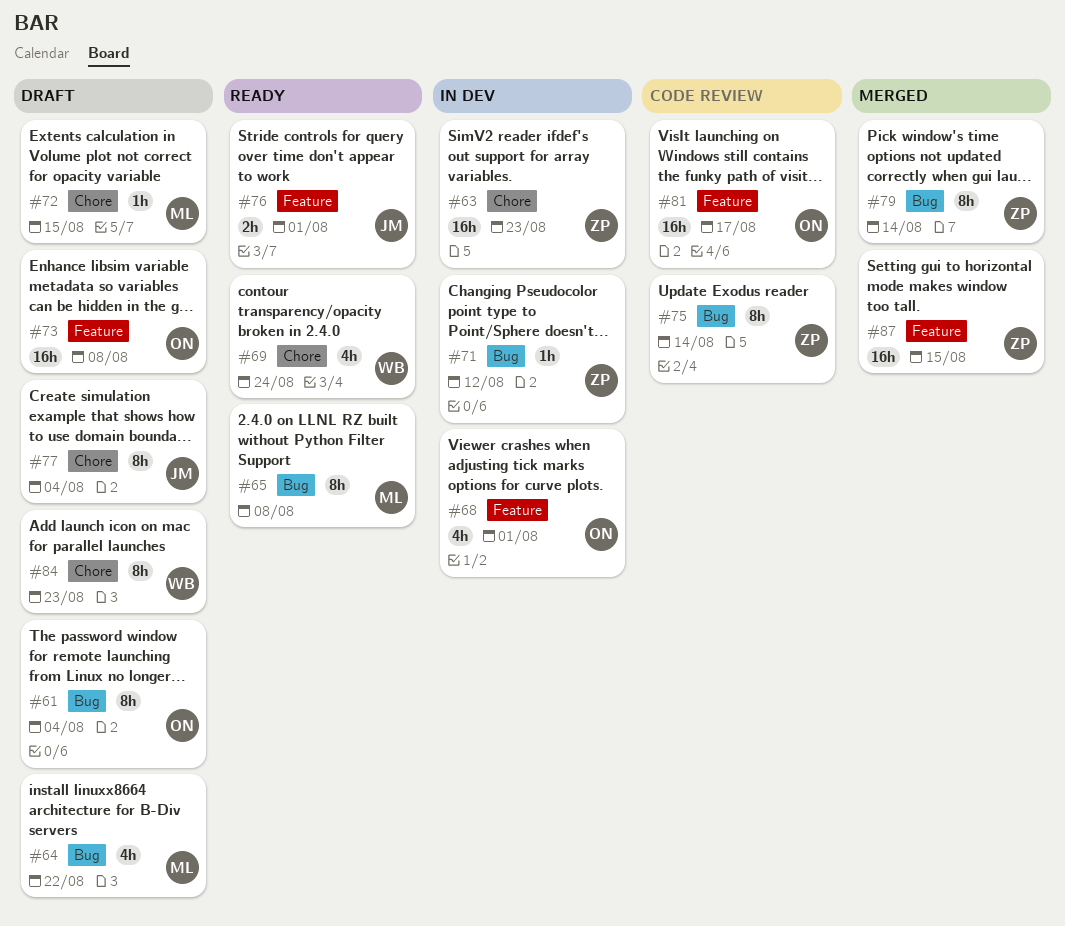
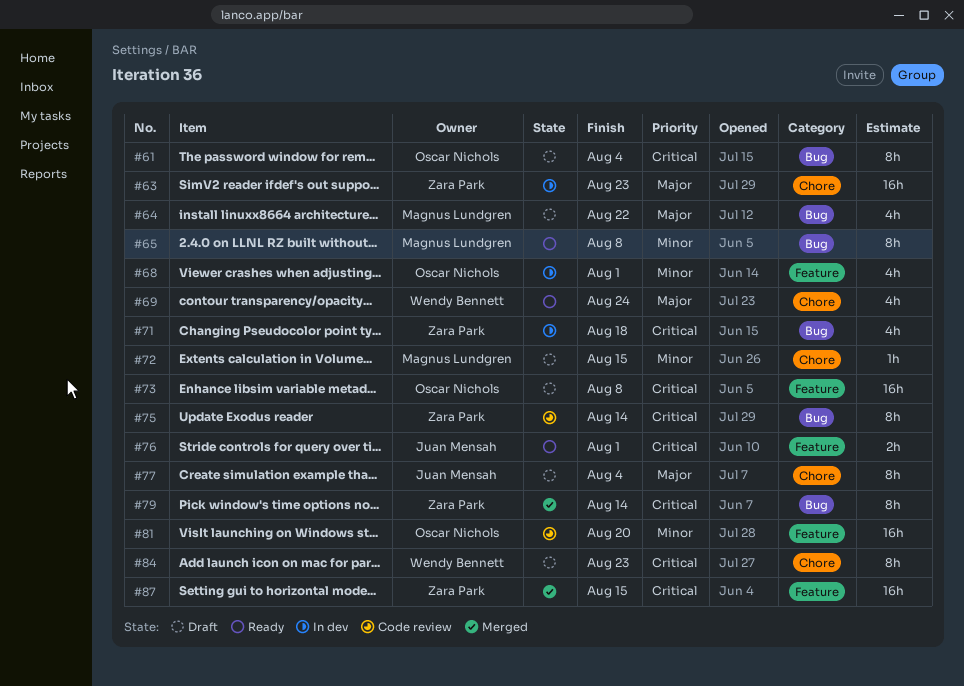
#71, estimate: 1h -> 4h
#71, due: Aug 12 -> Aug 18
#81, due: Aug 17 -> Aug 20

